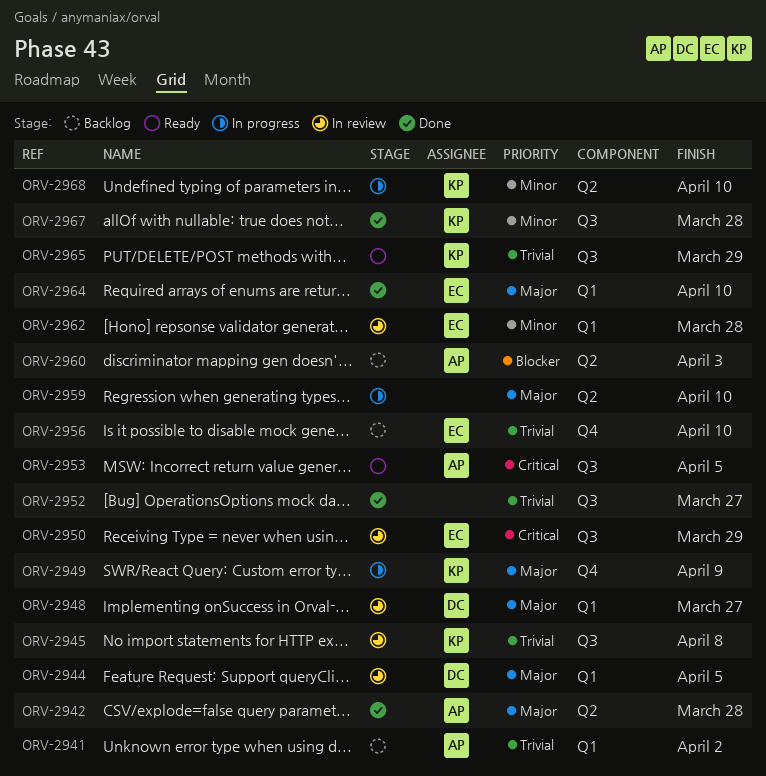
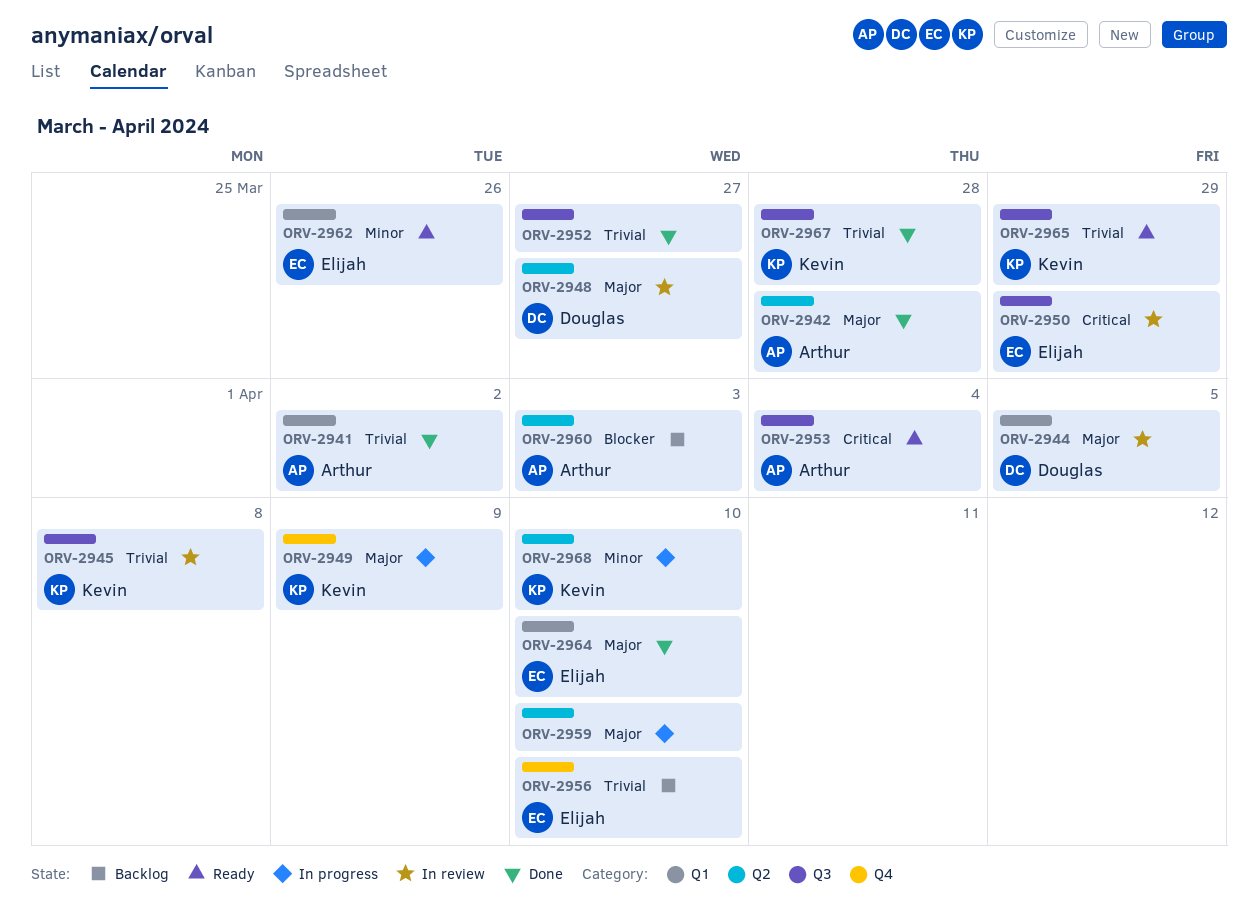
ORV-2941, status: Backlog -> Done
ORV-2948, label: Q1 -> Q2
ORV-2953, due: Apr 5 -> Apr 4
ORV-2962, status: In review -> Ready
ORV-2962, due: Mar 28 -> Mar 26
ORV-2967, priority: Minor -> Trivial

